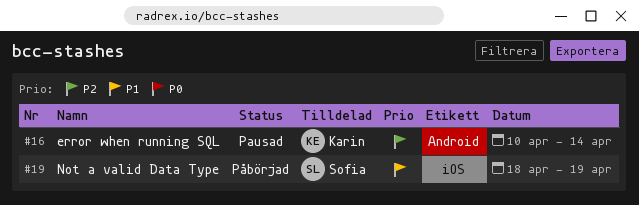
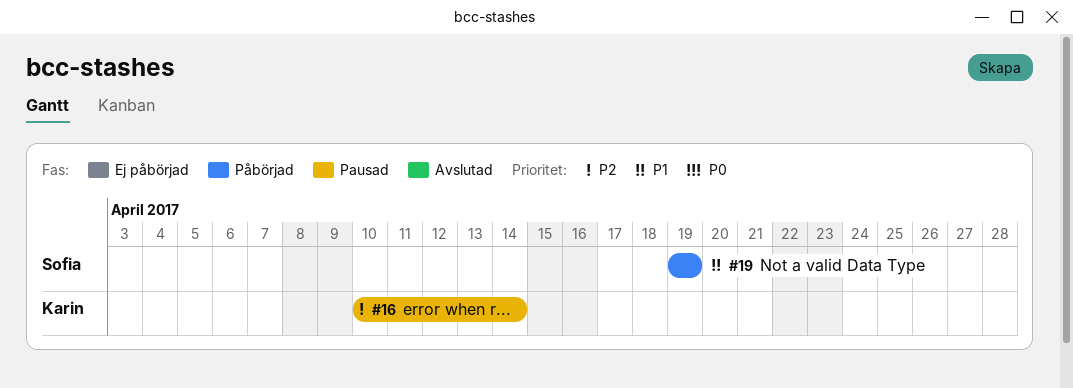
#19, start: Apr 18 -> Apr 19

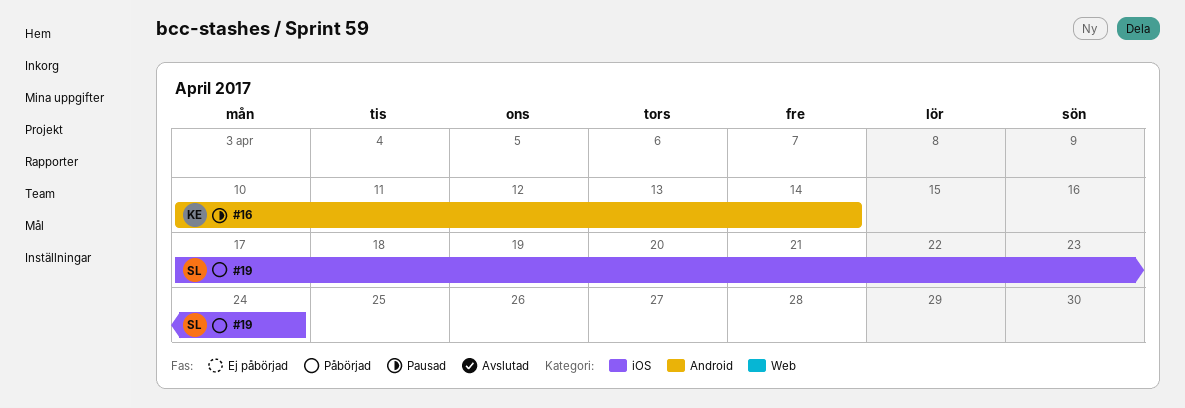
#19, start: Apr 19 -> Apr 17
#19, due: Apr 19 -> Apr 24

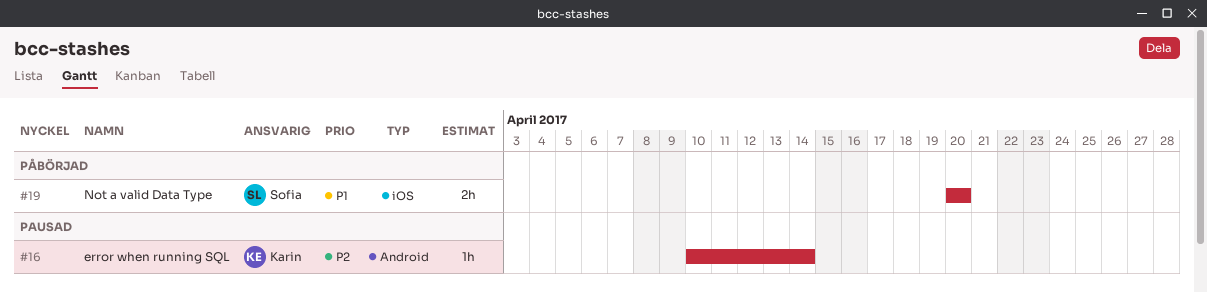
#19, start: Apr 17 -> Apr 20
#19, due: Apr 24 -> Apr 20

